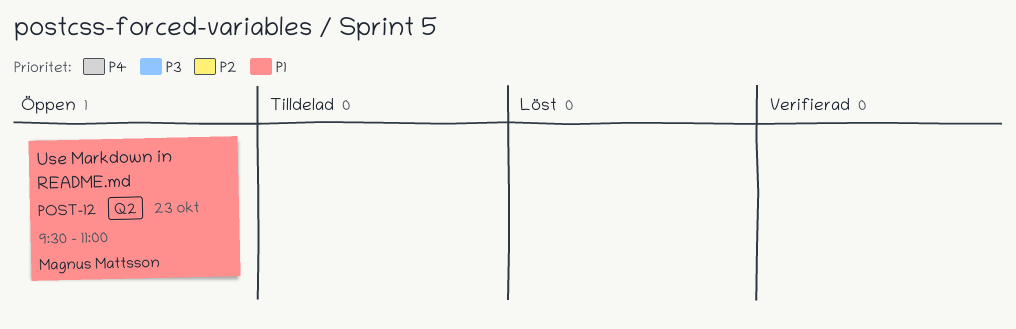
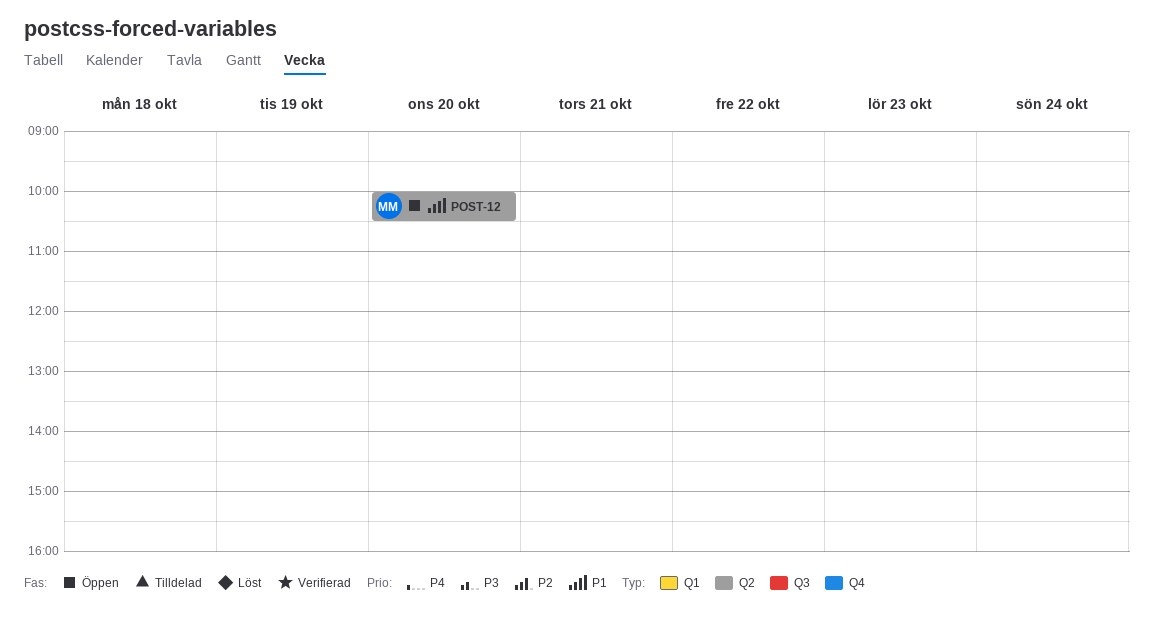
POST-12, day: Oct 23 -> Oct 20
POST-12, begins: 09:30 -> 10:00
POST-12, ends: 11:00 -> 10:30

